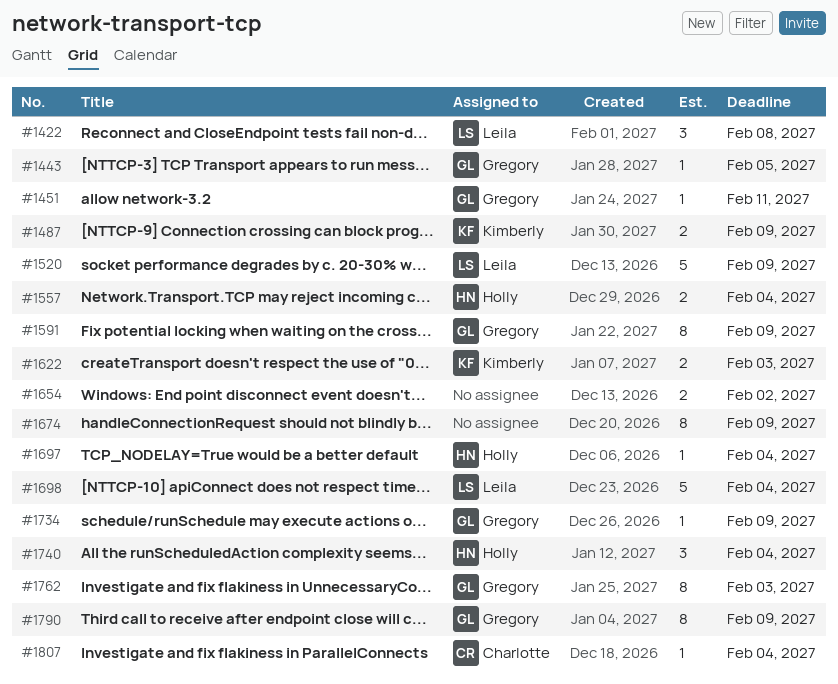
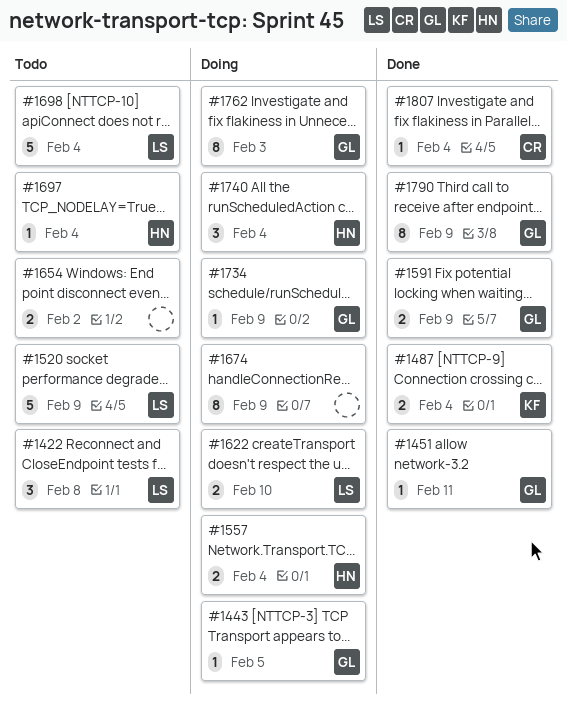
#1487, due: Feb 9 -> Feb 4
#1591, estimate: 8 -> 2
#1622, owner: Kimberly -> Leila
#1622, due: Feb 3 -> Feb 10

